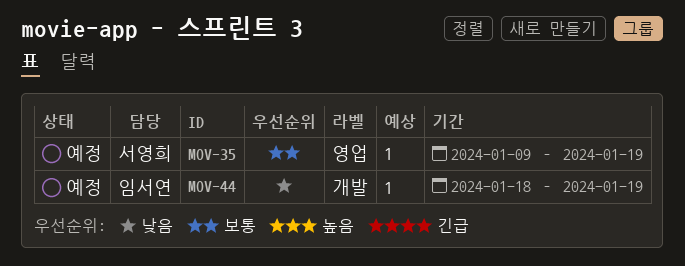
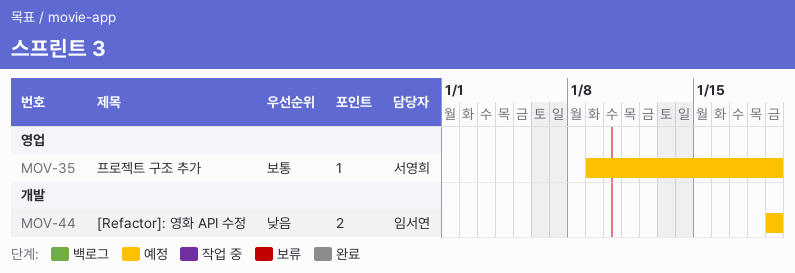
MOV-44, estimate: 1 -> 2
MOV-44, start: Jan 18 -> Jan 19

